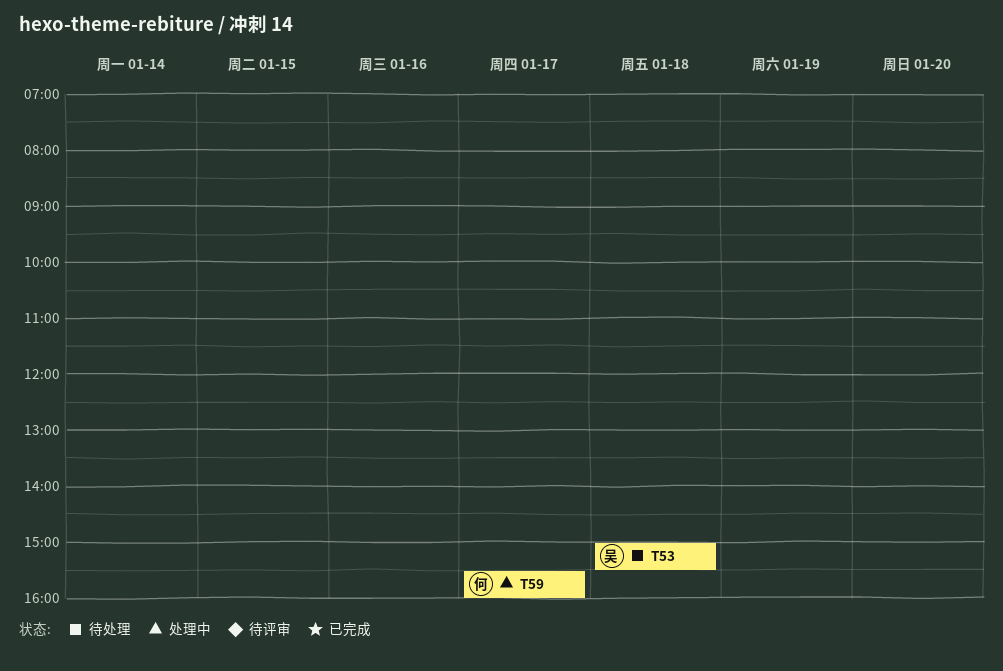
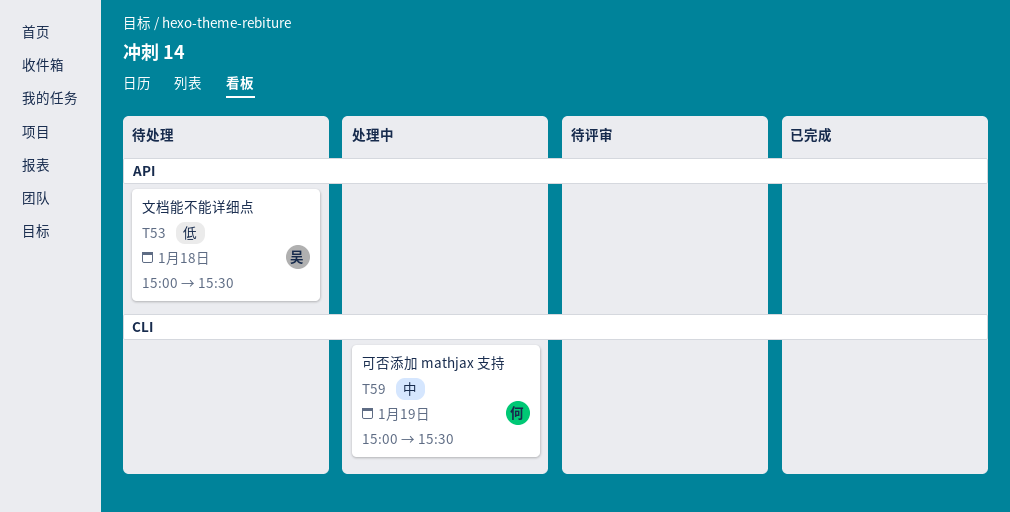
T59, day: Jan 17 -> Jan 19
T59, begins: 15:30 -> 15:00
T59, ends: 16:00 -> 15:30

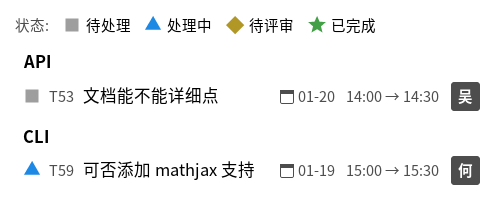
T53, day: Jan 18 -> Jan 20
T53, begins: 15:00 -> 14:00
T53, ends: 15:30 -> 14:30

